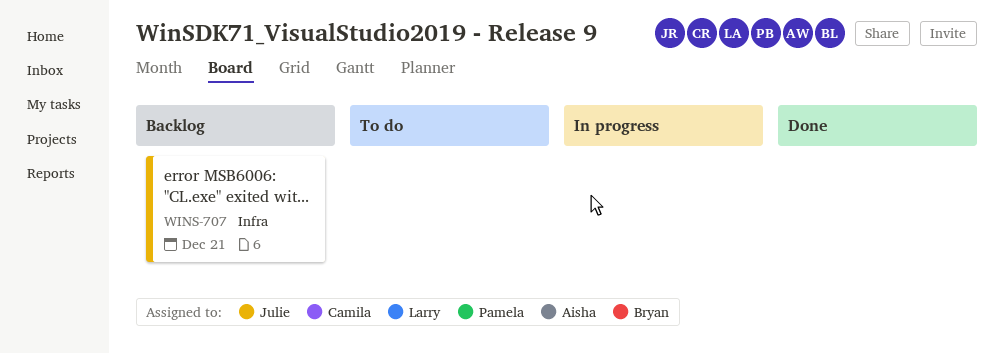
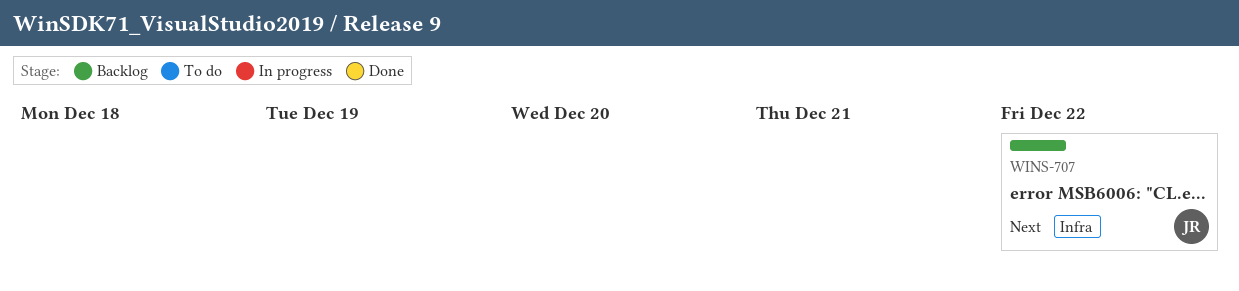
WINS-707, due: Dec 21 -> Dec 22

